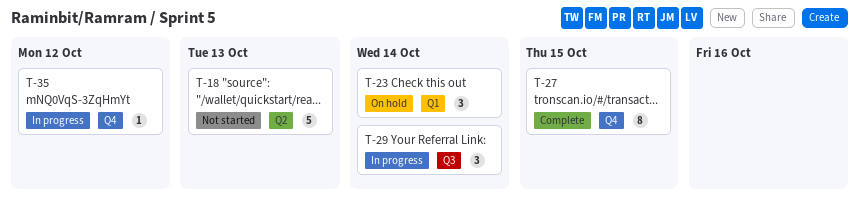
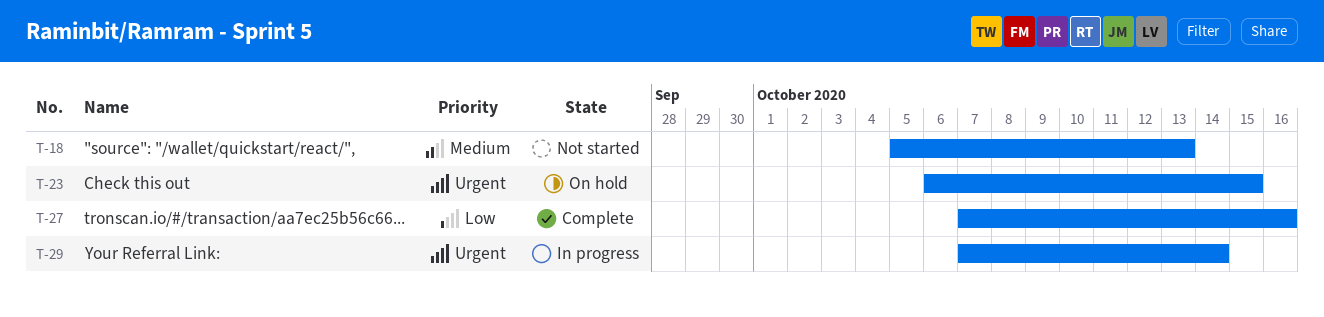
T-23, due: Oct 14 -> Oct 15
T-27, due: Oct 15 -> Oct 16
T-35: present -> none

